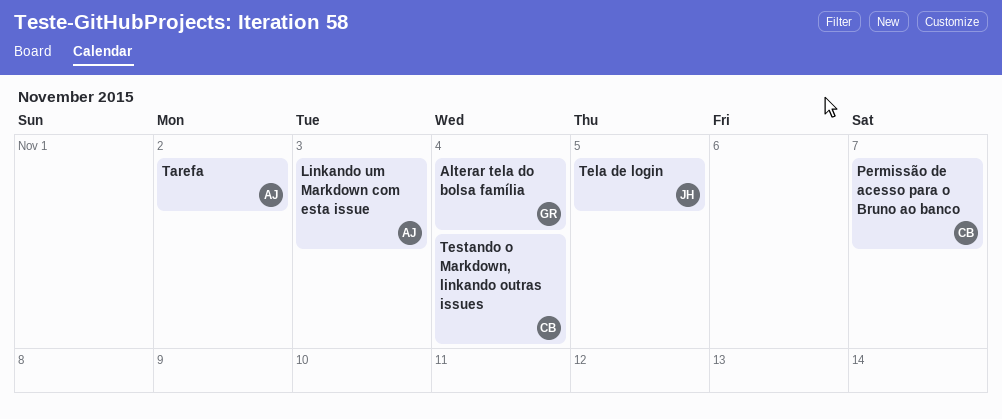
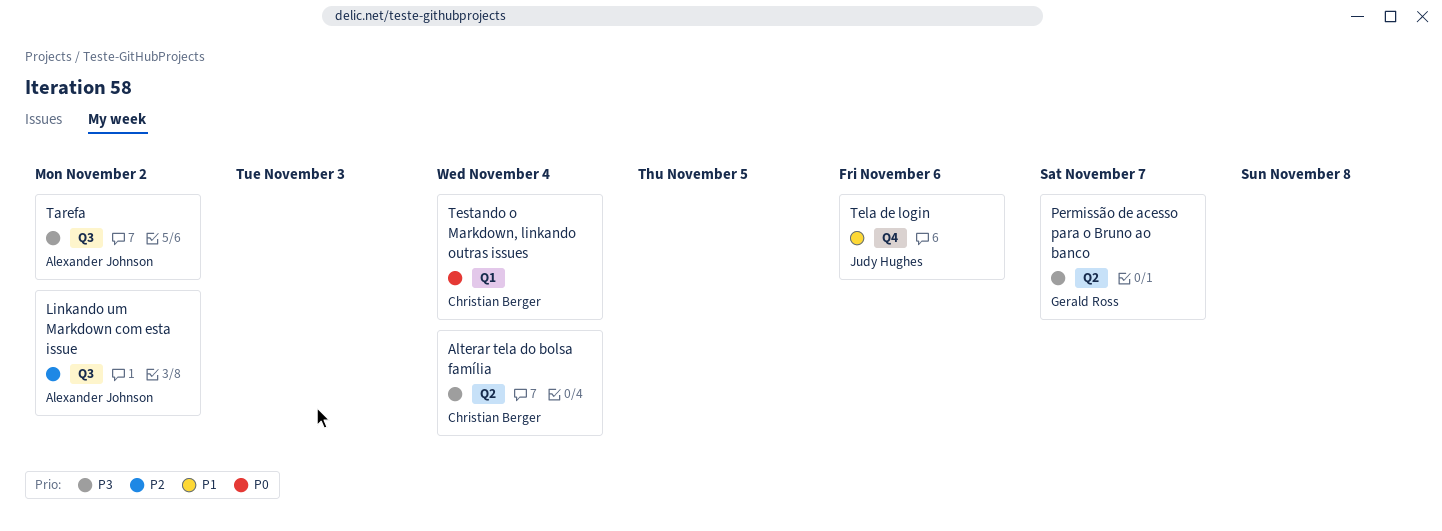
Alterar tela do bolsa família, owner: Gerald Ross -> Christian Berger
Linkando um Markdown com esta issue, due: Nov 3 -> Nov 2
Permissão de acesso para o Bruno ao banco, owner: Christian Berger -> Gerald Ross
Tela de login, due: Nov 5 -> Nov 6

